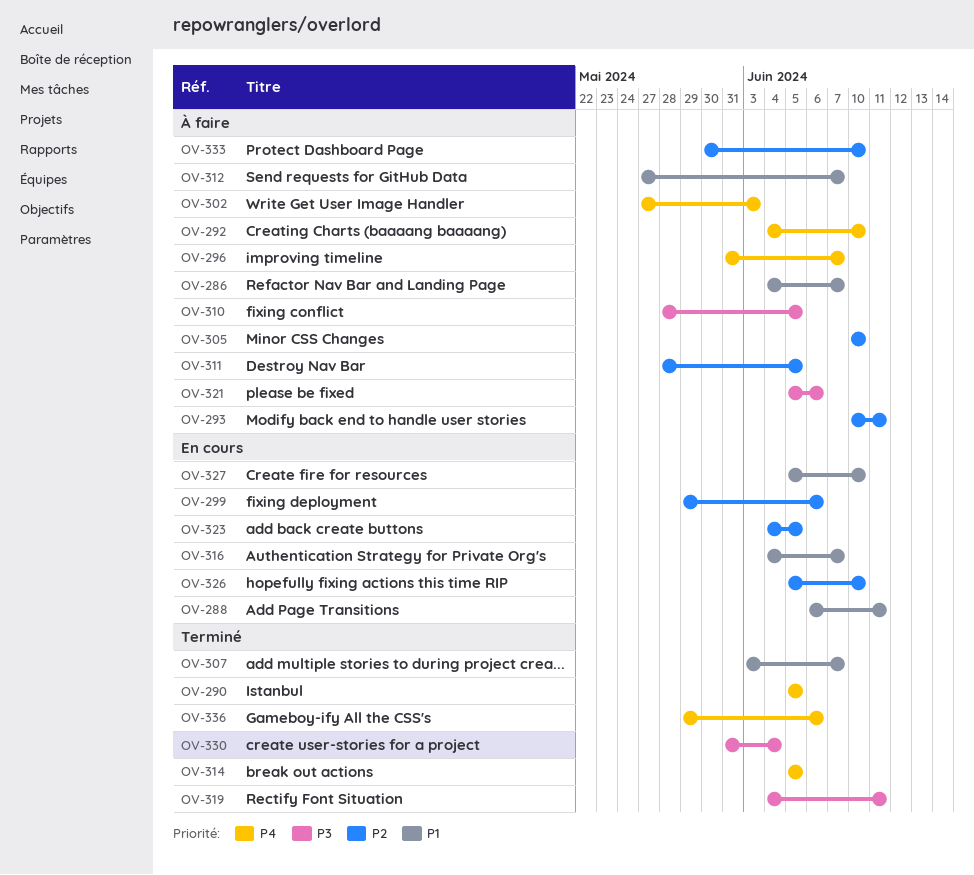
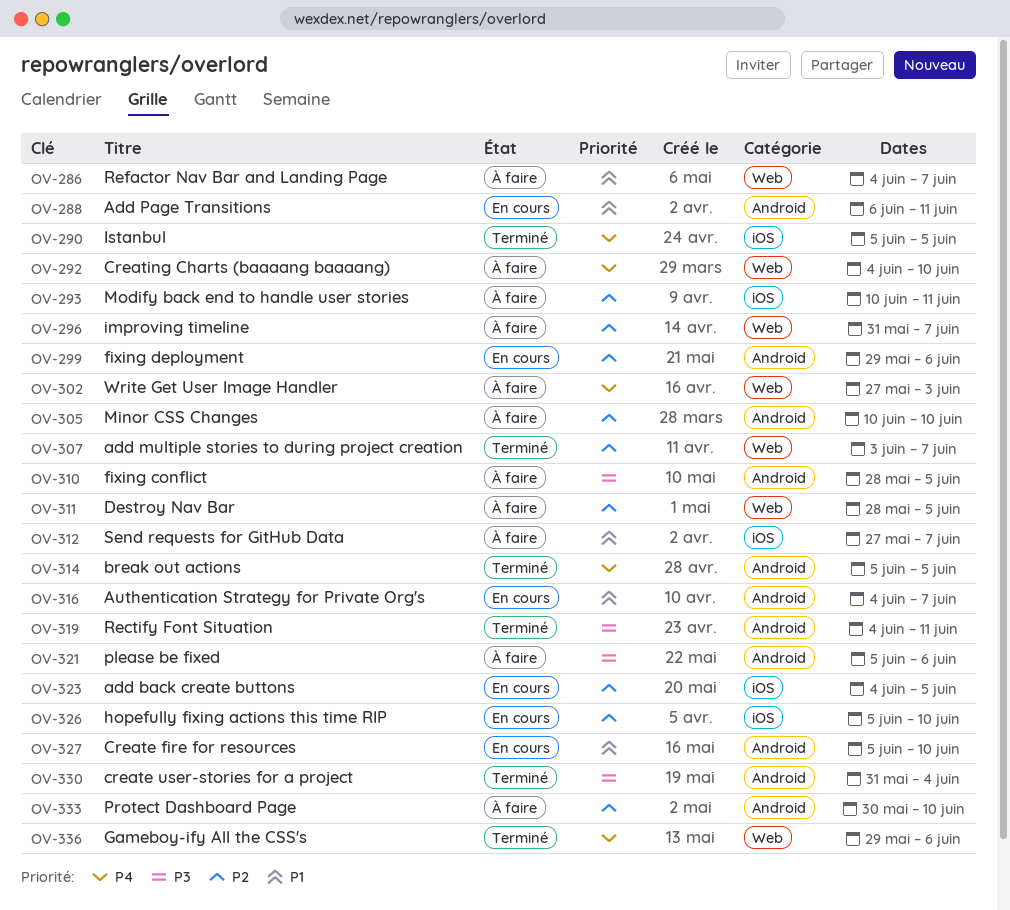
OV-296, priority: P4 -> P2
OV-307, priority: P1 -> P2

